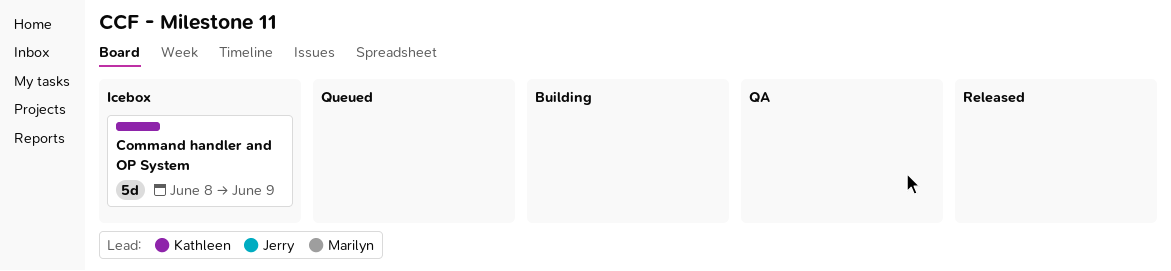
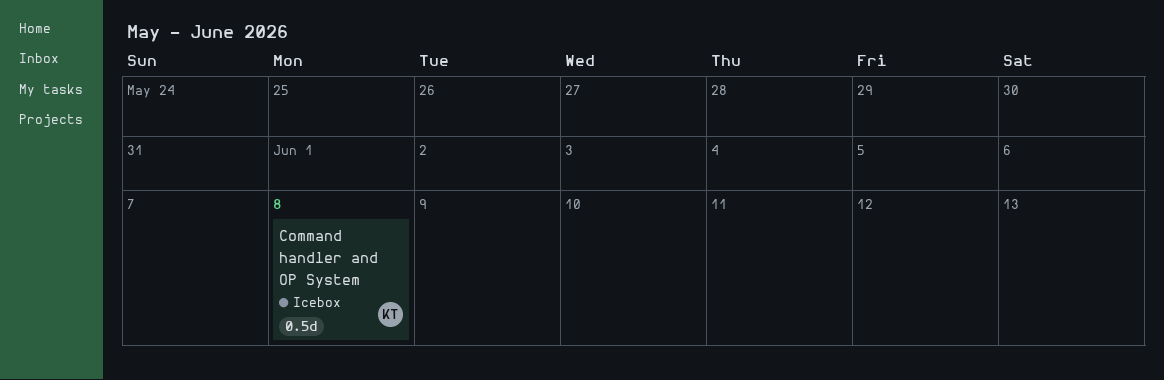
Command handler and OP System, estimate: 5d -> 0.5d
Command handler and OP System, due: Jun 9 -> Jun 8

